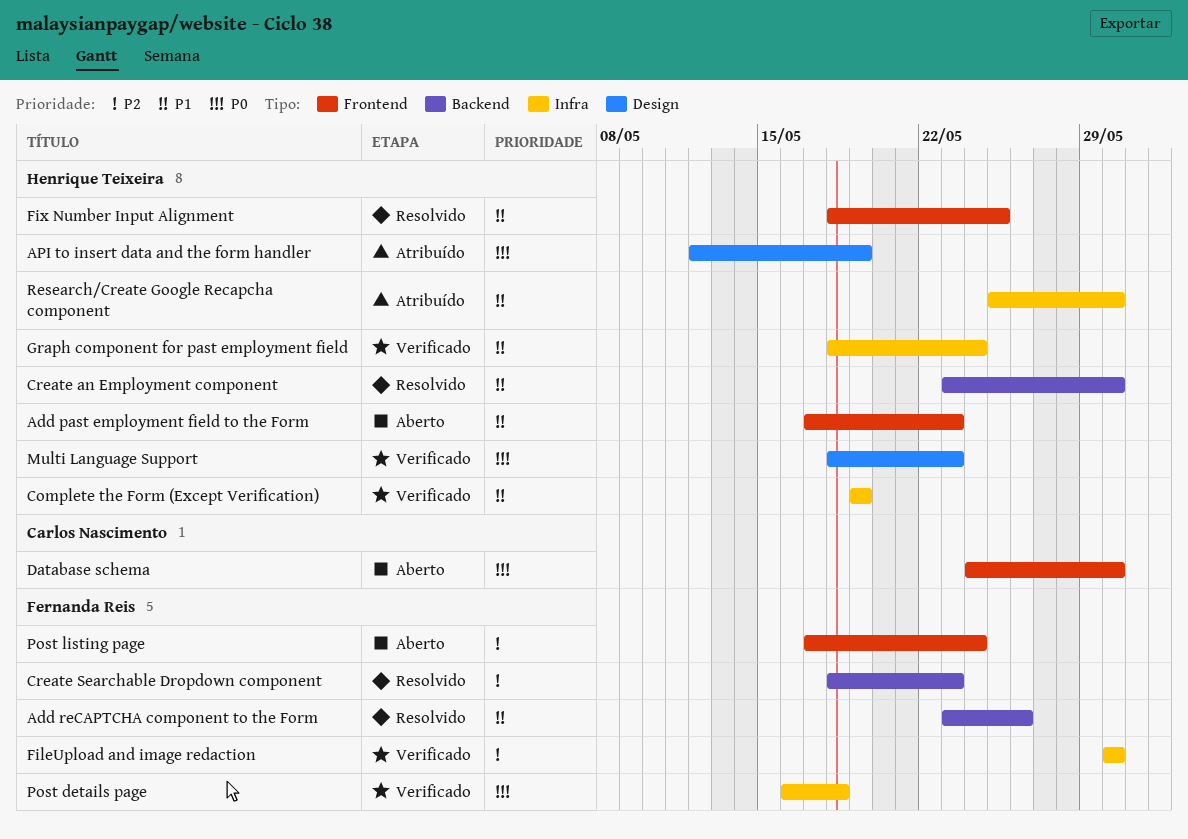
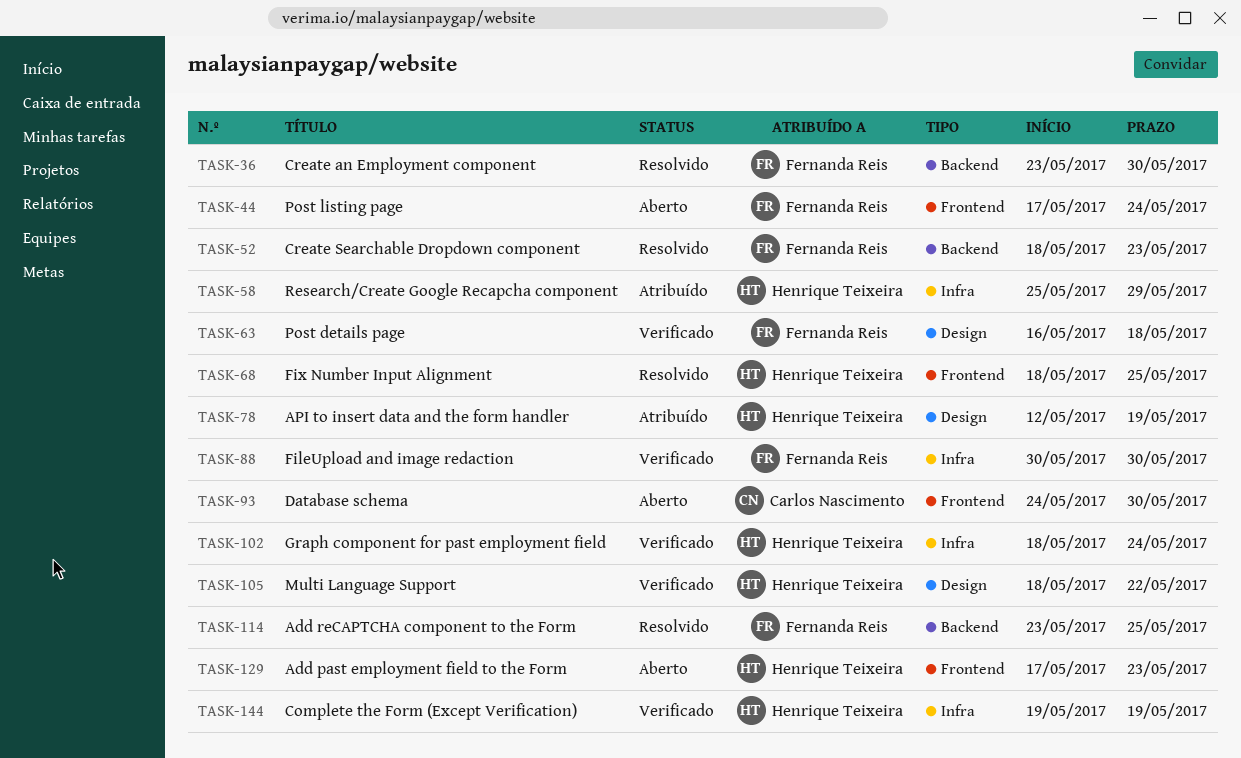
Add reCAPTCHA component to the Form, due: May 26 -> May 25
Create an Employment component, owner: Henrique Teixeira -> Fernanda Reis
Multi Language Support, due: May 23 -> May 22
Post details page, label: Infra -> Design
Research/Create Google Recapcha component, due: May 30 -> May 29

